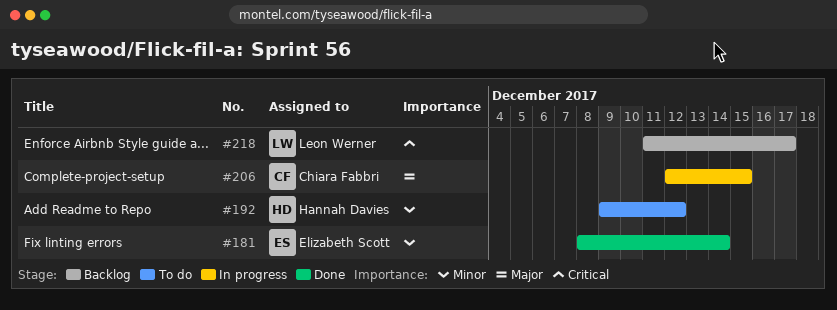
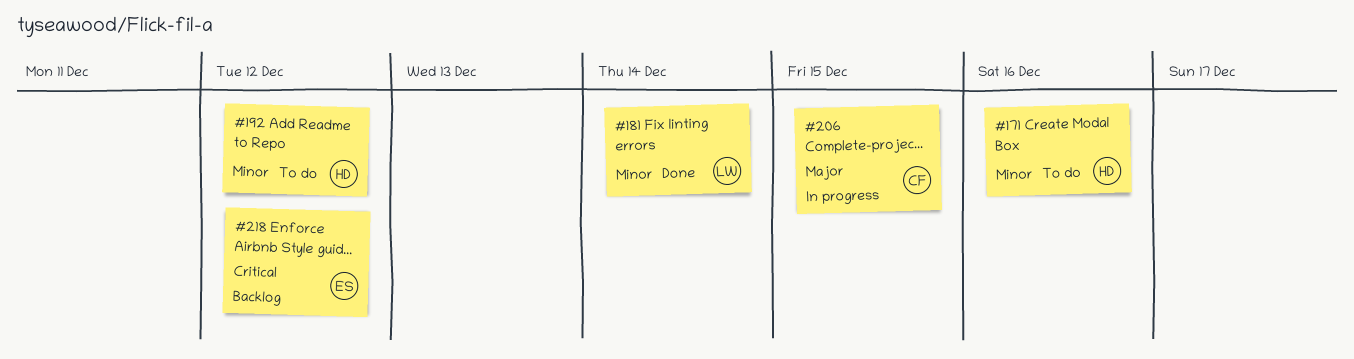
#171: none -> present
#181, owner: Elizabeth Scott -> Leon Werner
#218, owner: Leon Werner -> Elizabeth Scott
#218, due: Dec 17 -> Dec 12

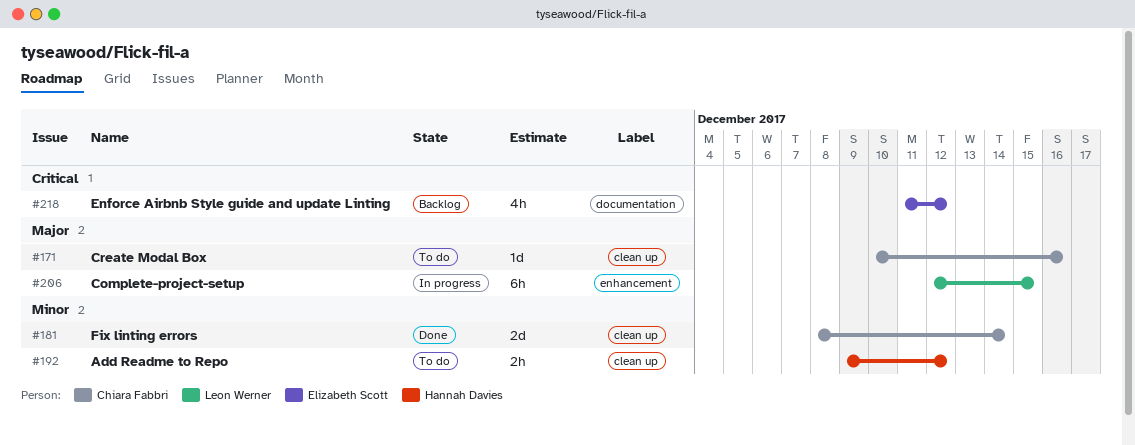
#171, owner: Hannah Davies -> Chiara Fabbri
#171, priority: Minor -> Major
#181, owner: Leon Werner -> Chiara Fabbri
#206, owner: Chiara Fabbri -> Leon Werner

